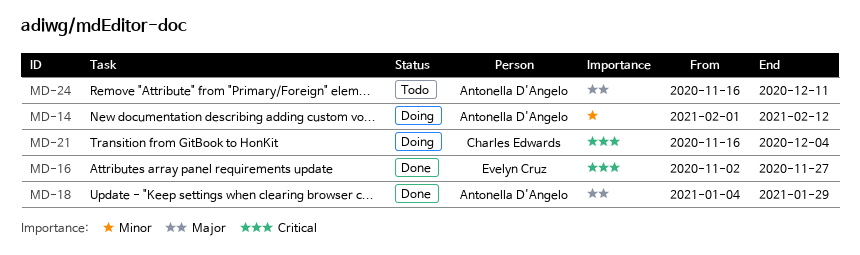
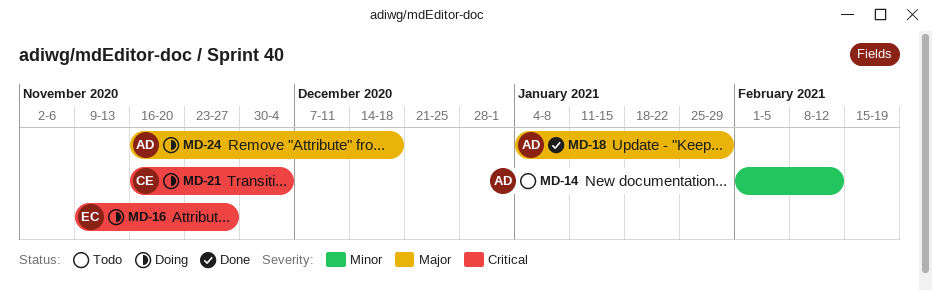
MD-14, status: Doing -> Todo
MD-16, status: Done -> Doing
MD-16, start: Nov 2 -> Nov 9
MD-24, status: Todo -> Doing
MD-24, due: Dec 11 -> Dec 18

